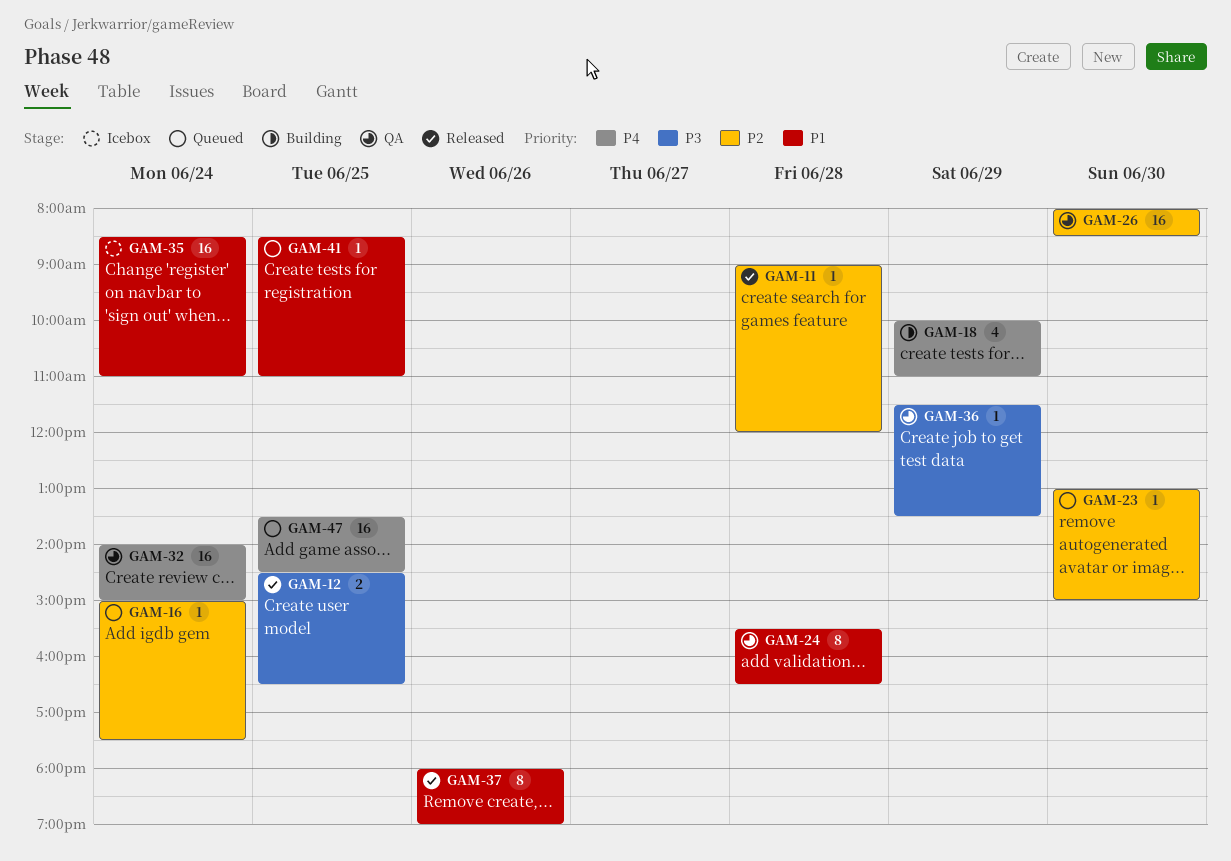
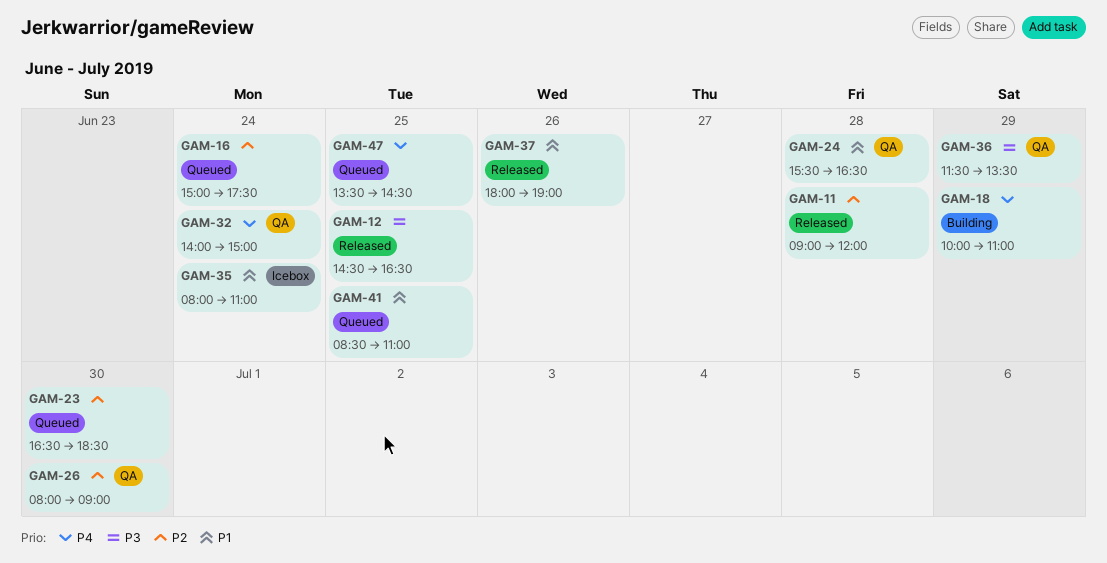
GAM-23, begins: 13:00 -> 16:30
GAM-23, ends: 15:00 -> 18:30
GAM-26, ends: 08:30 -> 09:00
GAM-35, begins: 08:30 -> 08:00

